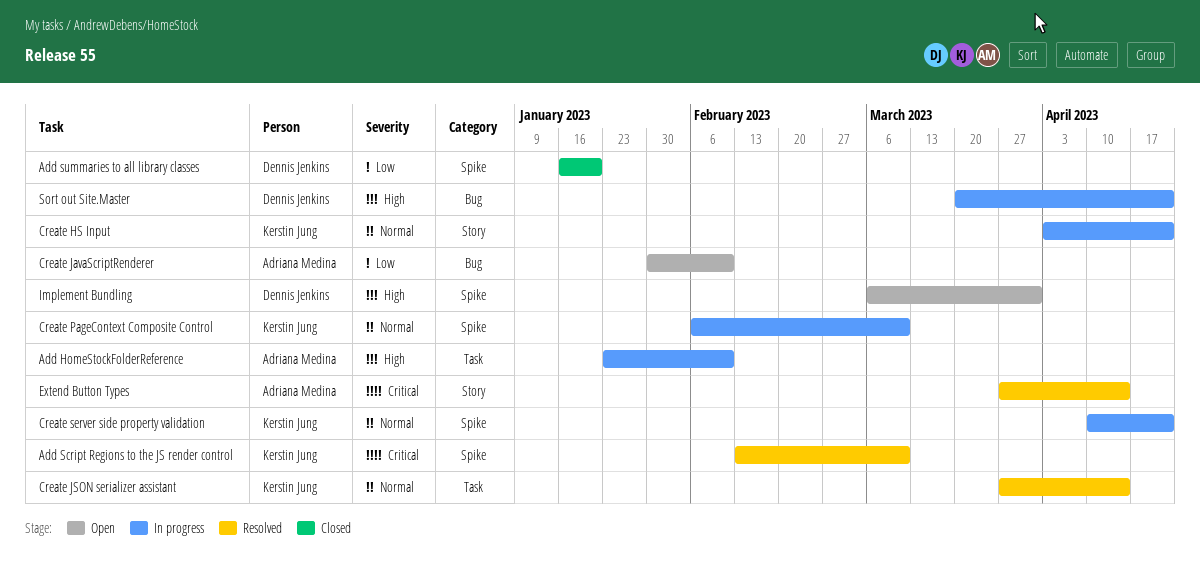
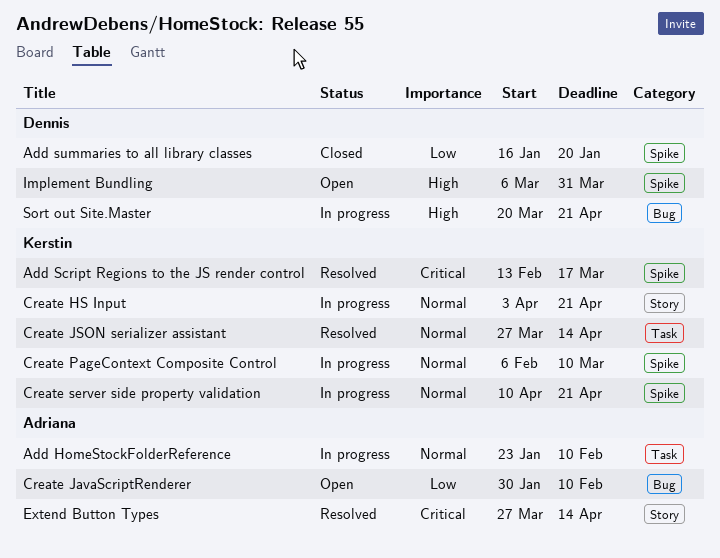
Add HomeStockFolderReference, priority: High -> Normal
Add Script Regions to the JS render control, due: Mar 10 -> Mar 17

